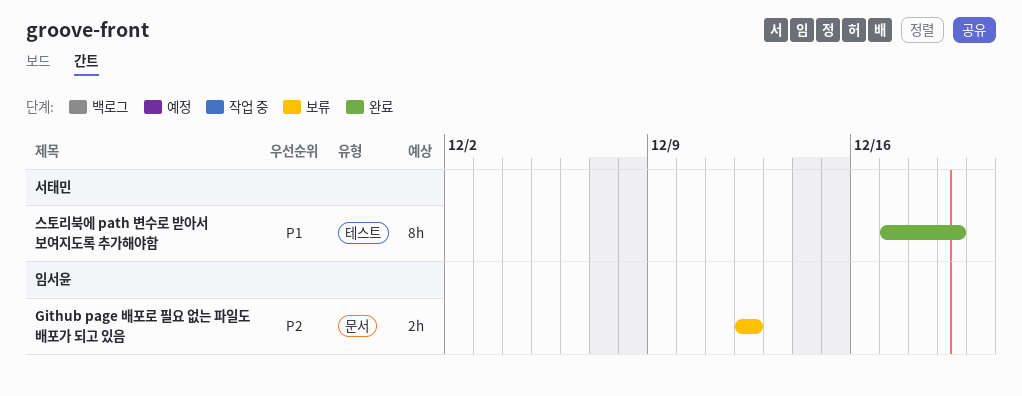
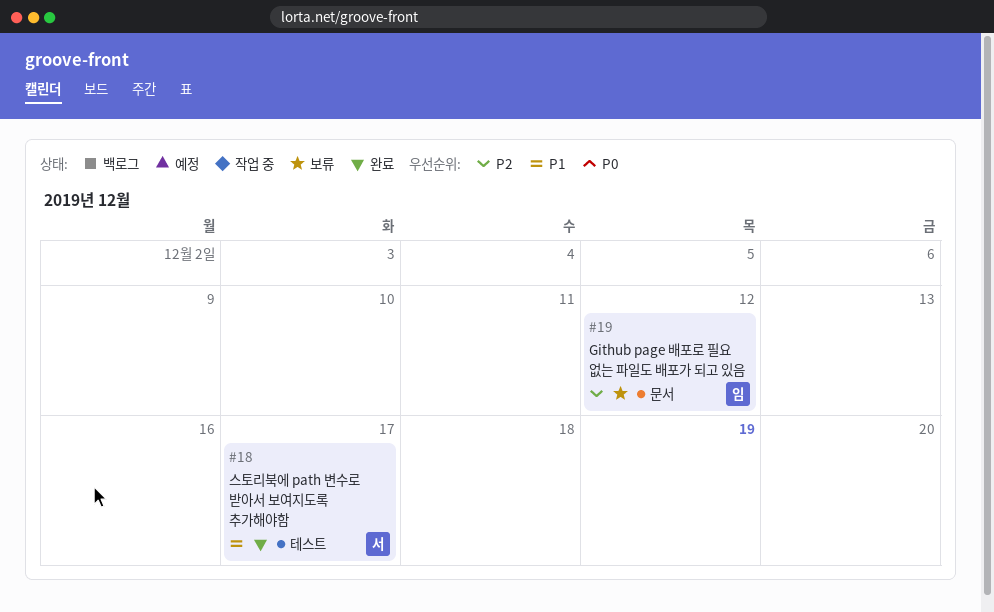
스토리북에 path 변수로 받아서 보여지도록 추가해야함, due: Dec 19 -> Dec 17

